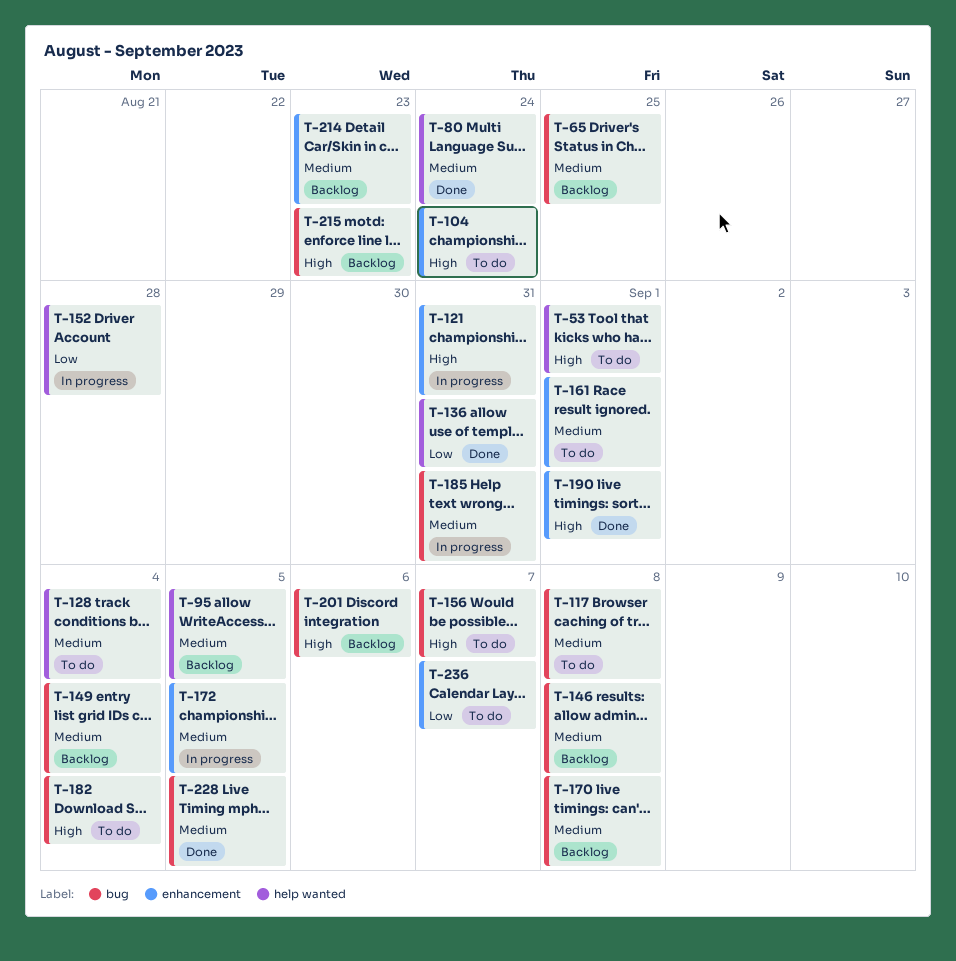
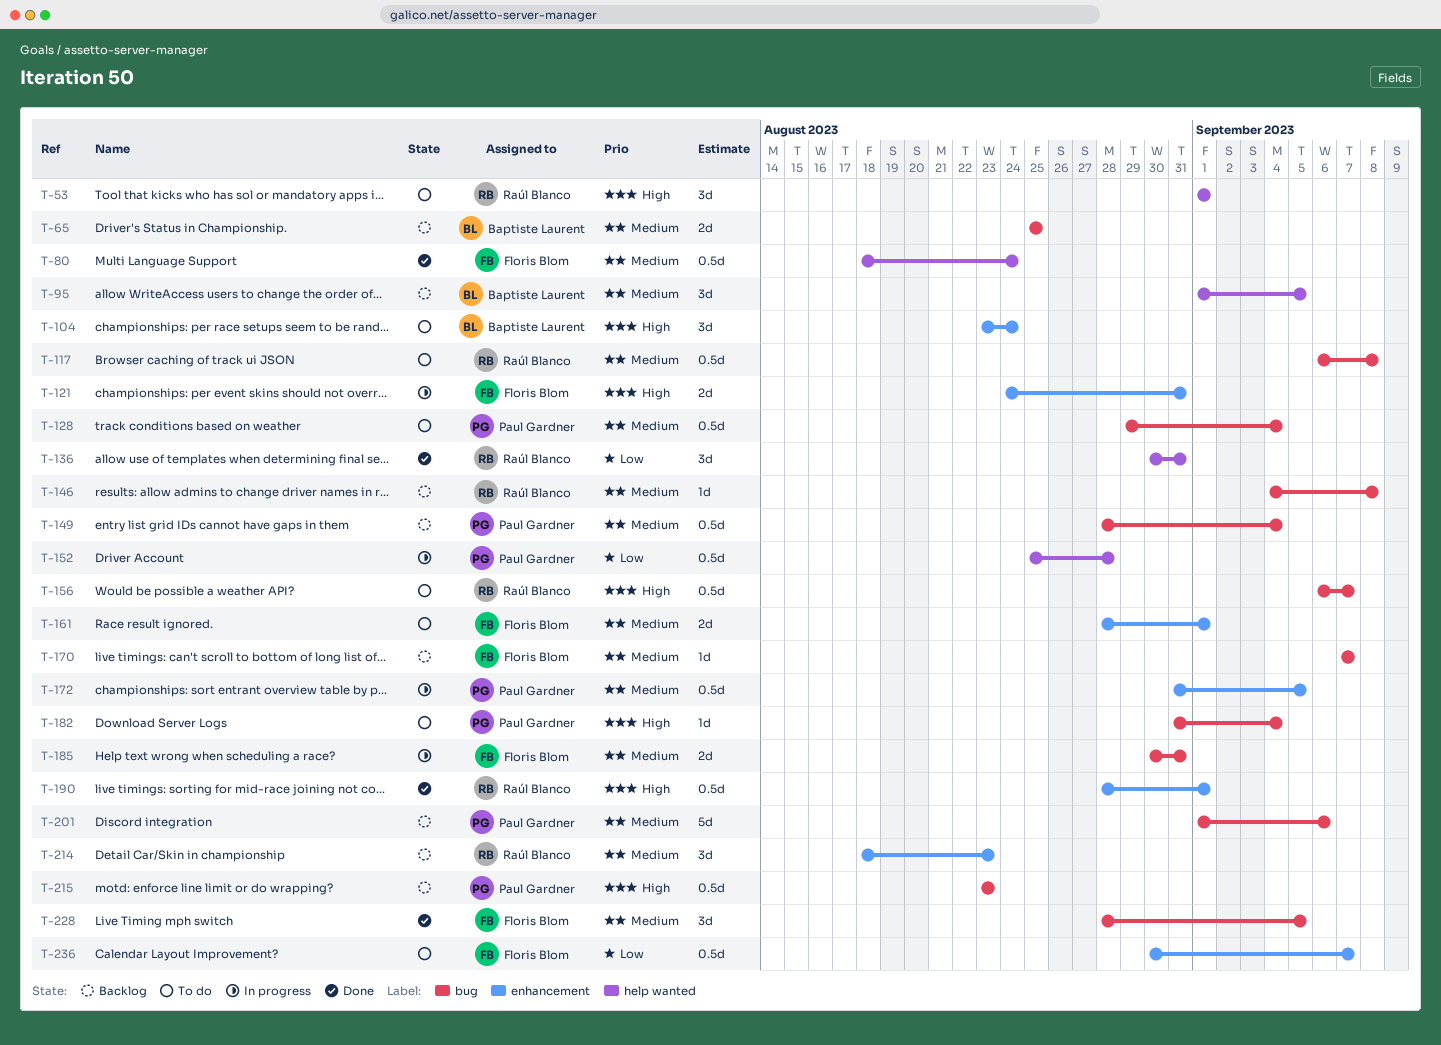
T-128, label: help wanted -> bug
T-170, due: Sep 8 -> Sep 7
T-201, priority: High -> Medium

